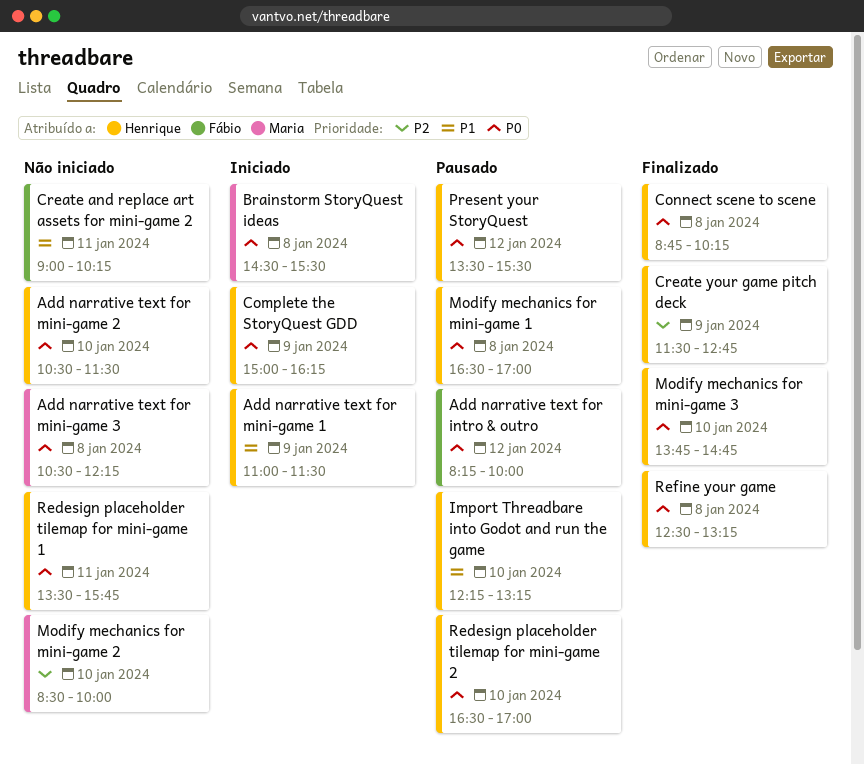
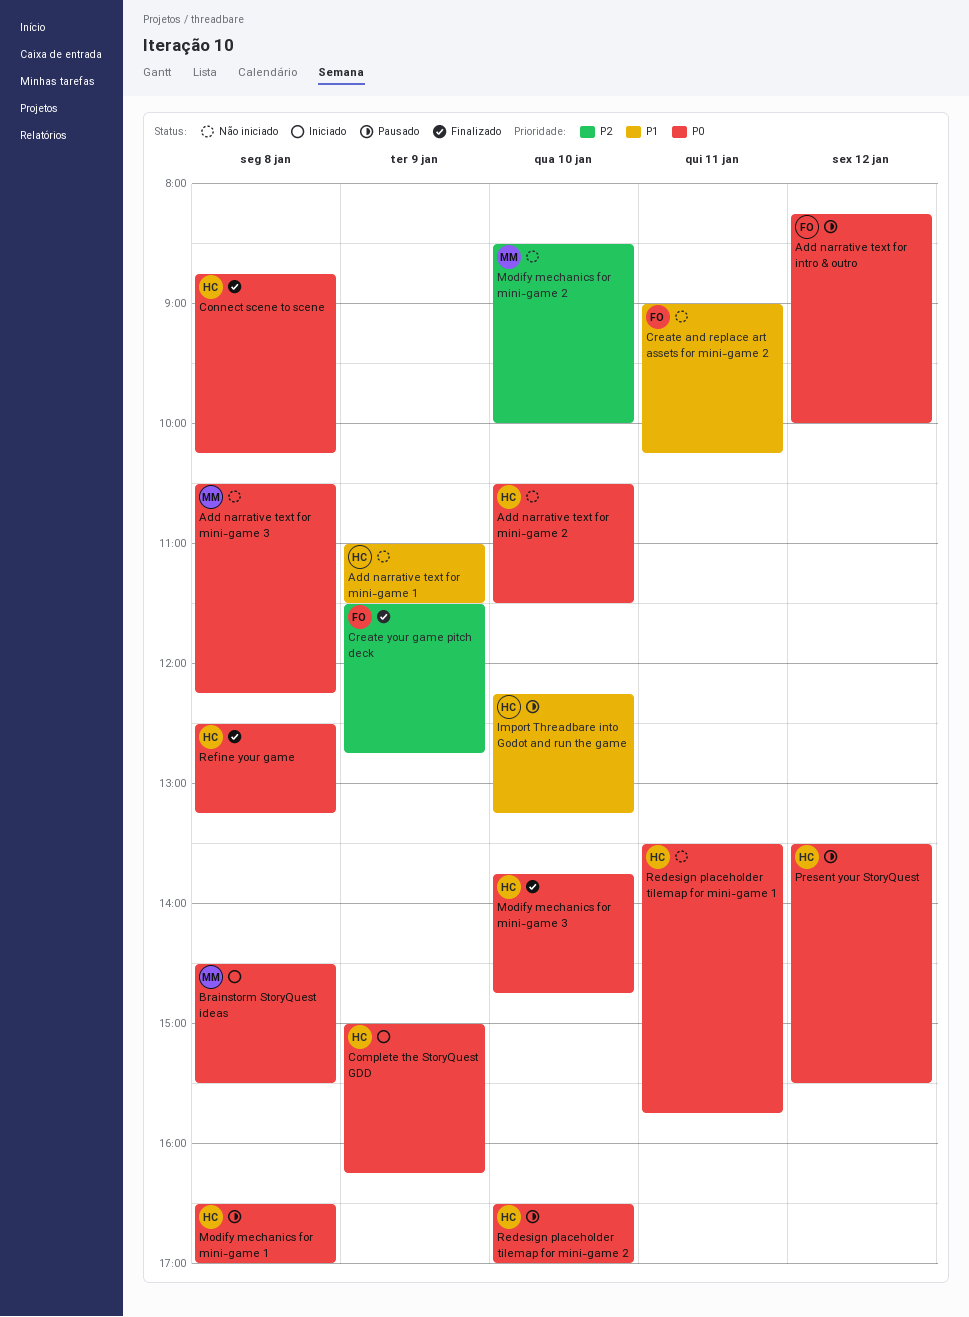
Add narrative text for mini-game 1, status: Iniciado -> Não iniciado
Create your game pitch deck, owner: Henrique -> Fábio

